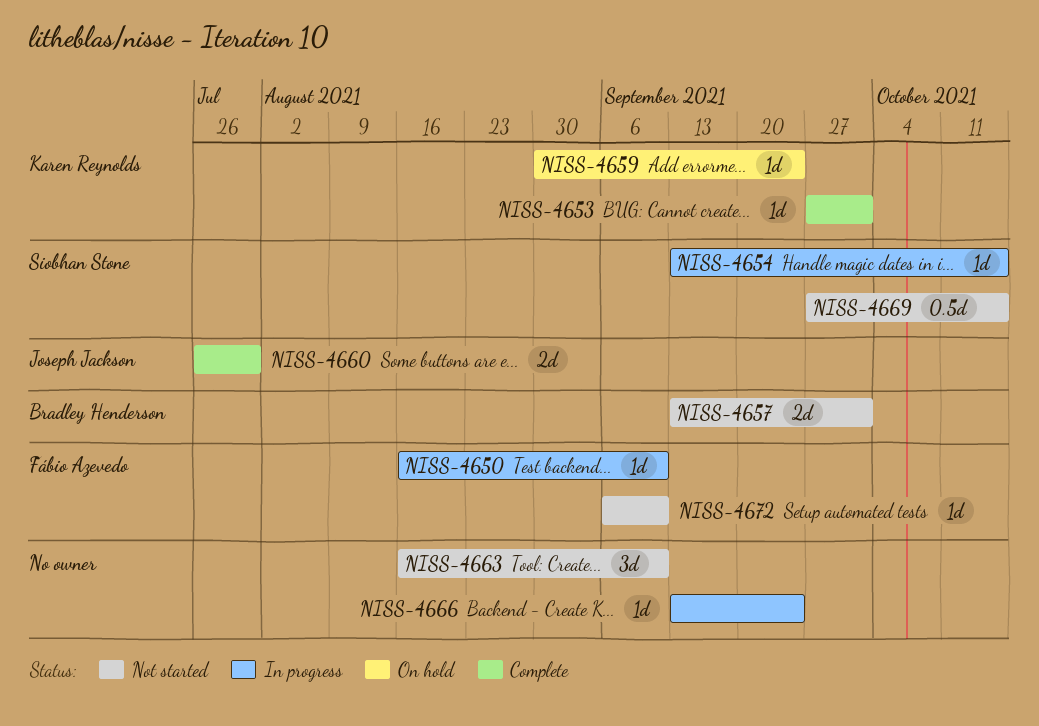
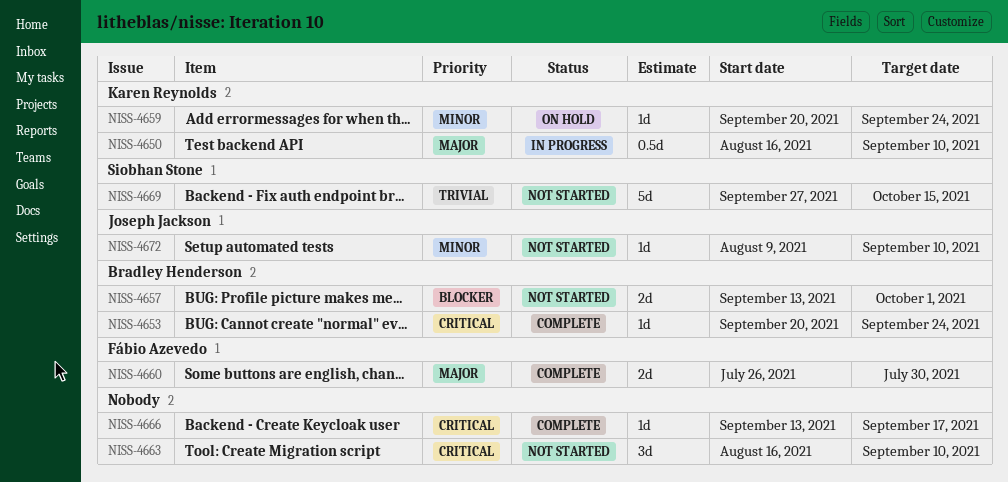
NISS-4650, owner: Fábio Azevedo -> Karen Reynolds
NISS-4650, estimate: 1d -> 0.5d
NISS-4653, owner: Karen Reynolds -> Bradley Henderson
NISS-4653, start: Sep 27 -> Sep 20
NISS-4653, due: Oct 1 -> Sep 24
NISS-4654: present -> none
NISS-4659, start: Aug 30 -> Sep 20
NISS-4660, owner: Joseph Jackson -> Fábio Azevedo
NISS-4666, status: In progress -> Complete
NISS-4666, due: Sep 24 -> Sep 17
NISS-4669, estimate: 0.5d -> 5d
NISS-4672, owner: Fábio Azevedo -> Joseph Jackson
NISS-4672, start: Sep 6 -> Aug 9

